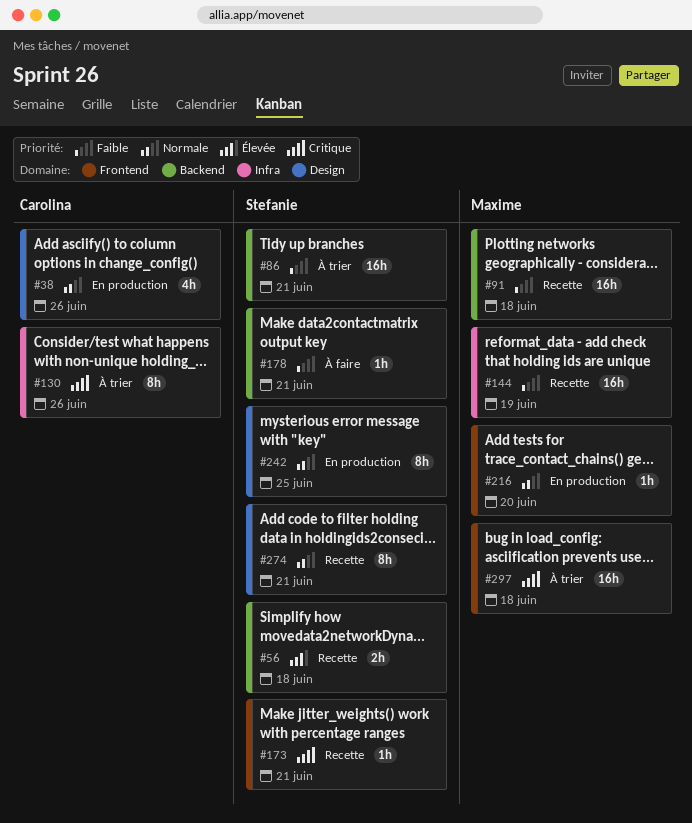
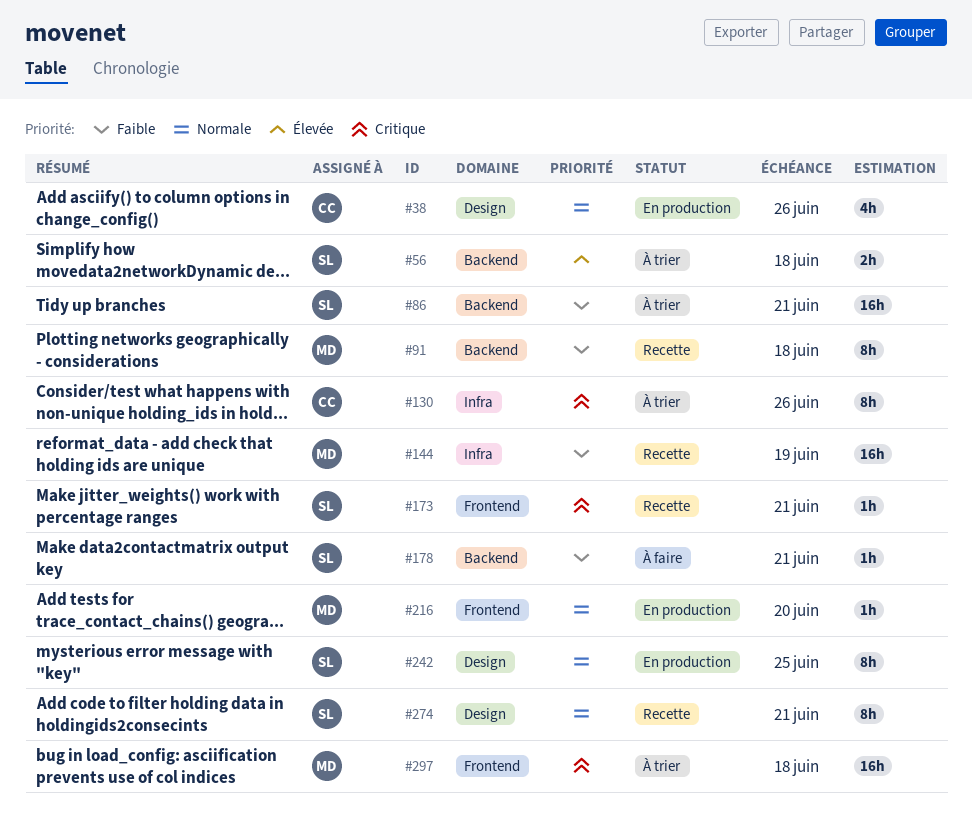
#56, status: Recette -> À trier
#91, estimate: 16h -> 8h

